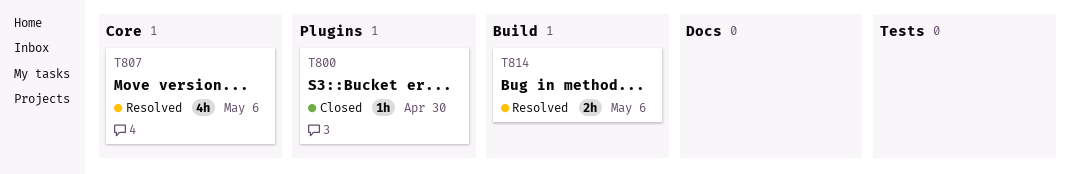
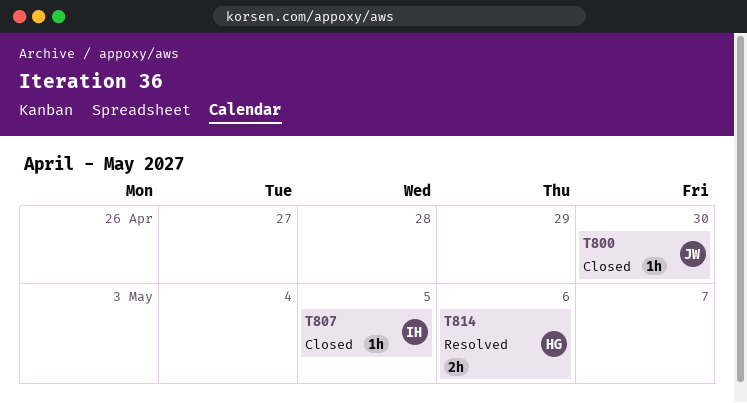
T807, status: Resolved -> Closed
T807, estimate: 4h -> 1h
T807, due: May 6 -> May 5

